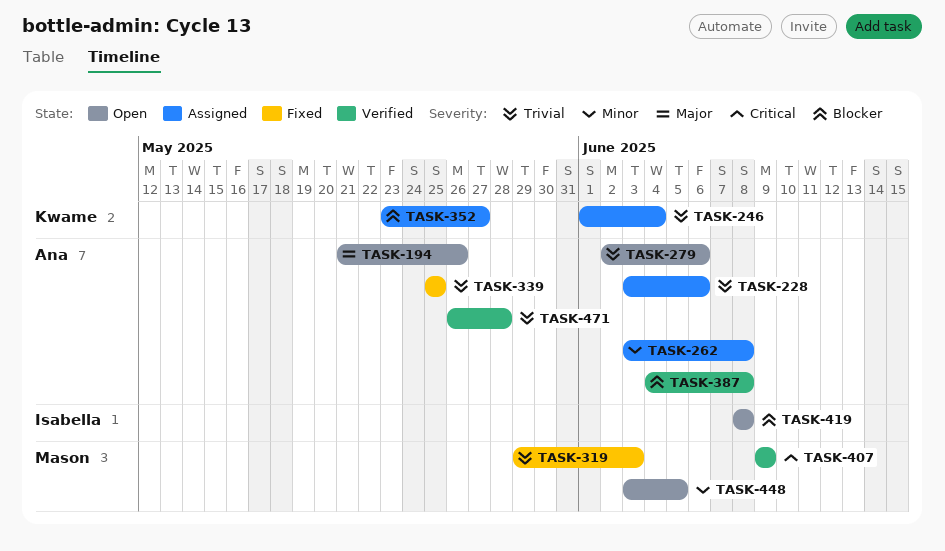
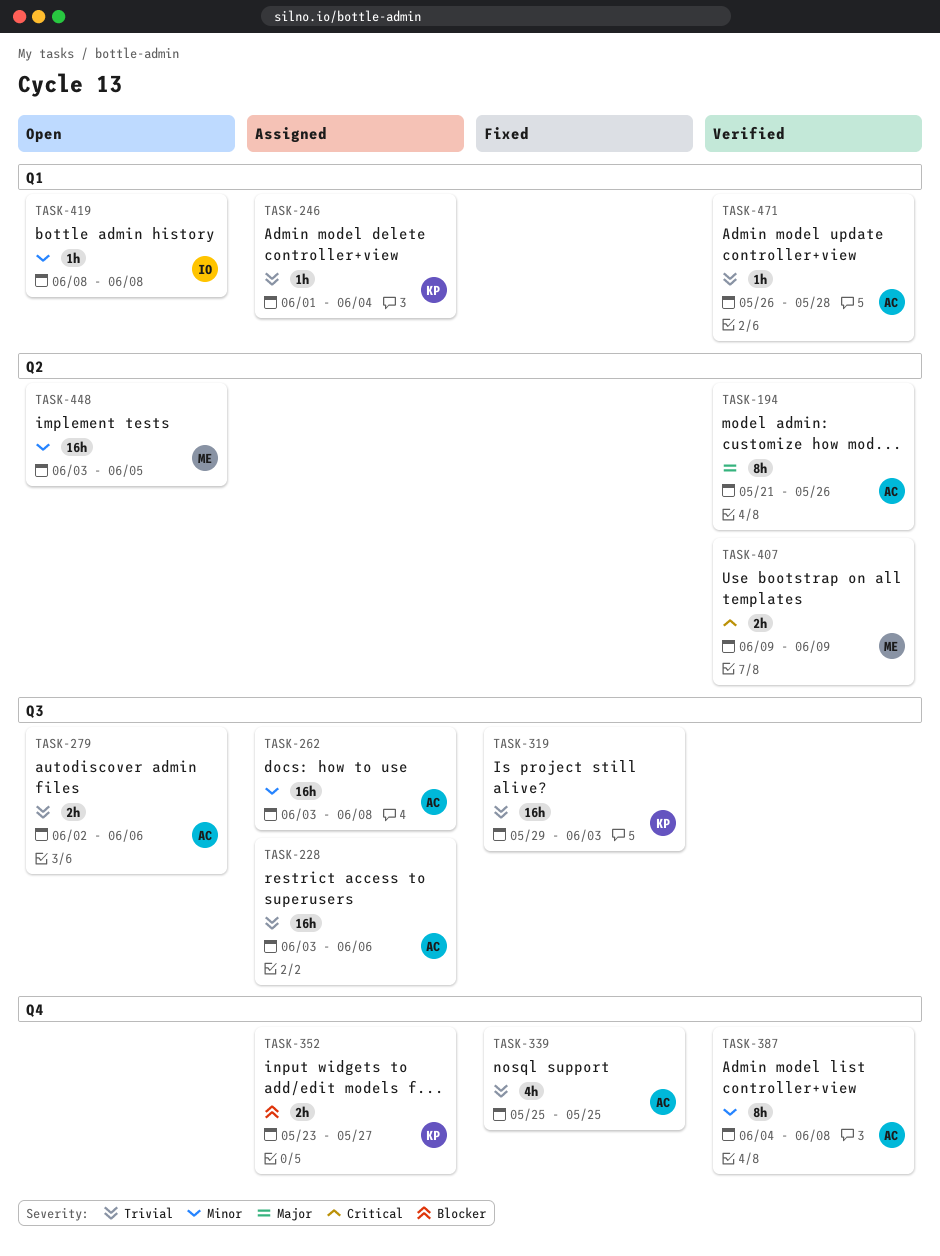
TASK-194, status: Open -> Verified
TASK-319, owner: Mason -> Kwame
TASK-387, priority: Blocker -> Minor
TASK-419, priority: Blocker -> Minor

